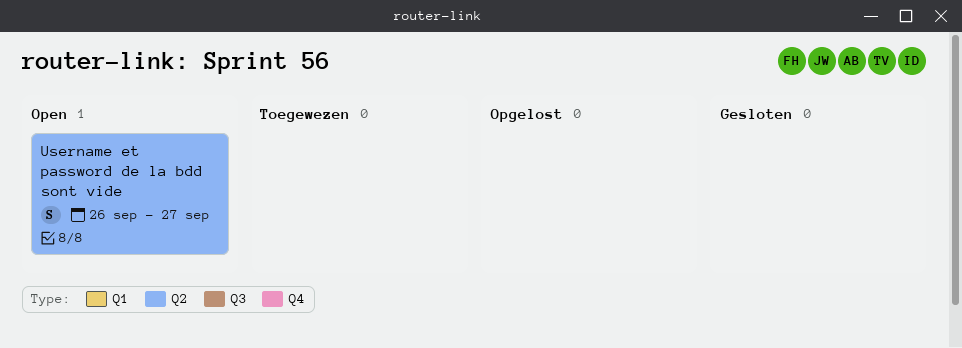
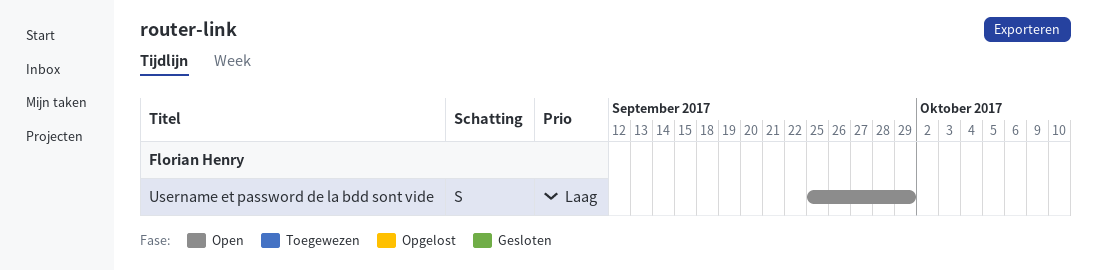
Username et password de la bdd sont vide, start: Sep 26 -> Sep 25
Username et password de la bdd sont vide, due: Sep 27 -> Sep 29

